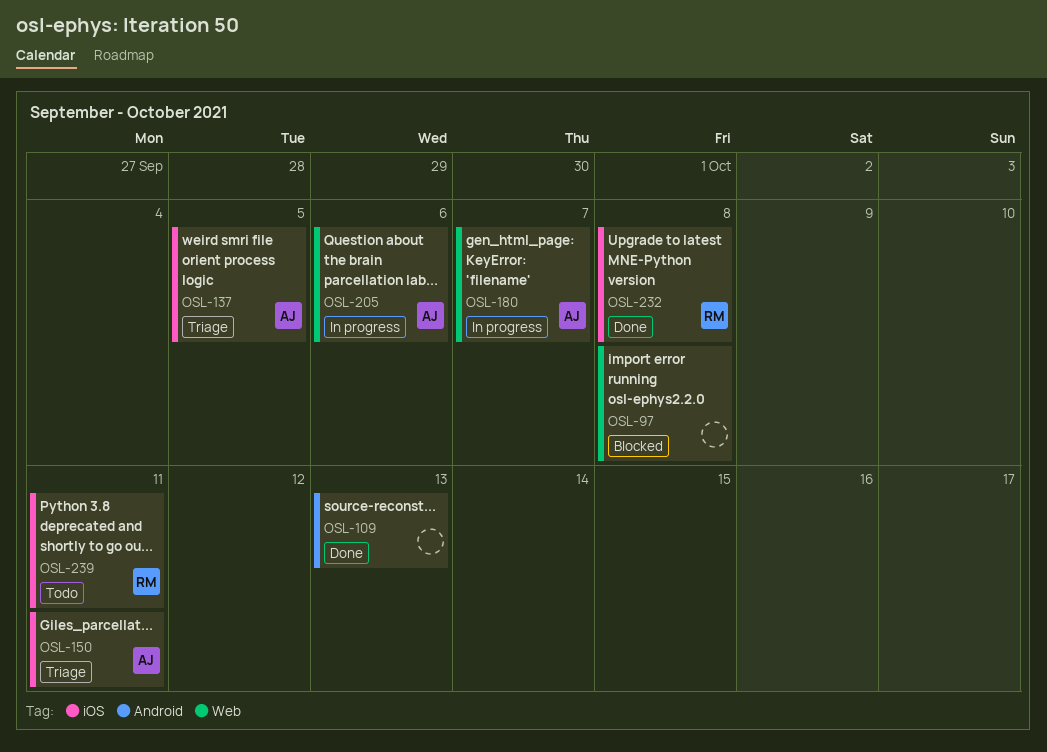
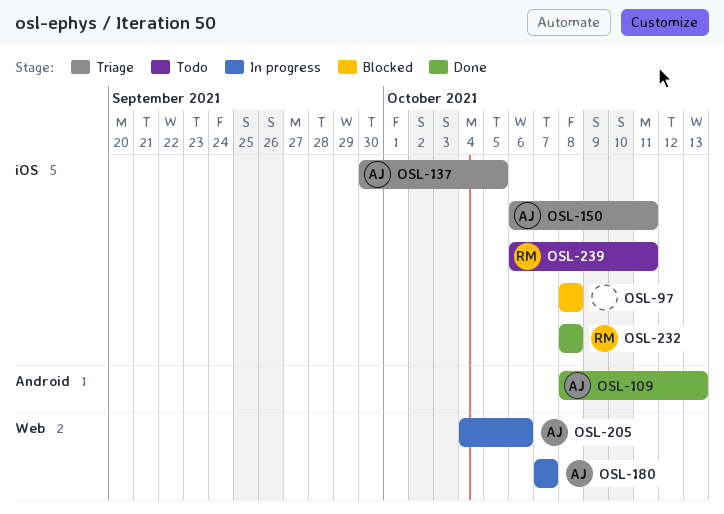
OSL-97, label: Web -> iOS
OSL-109, owner: none -> AJ

